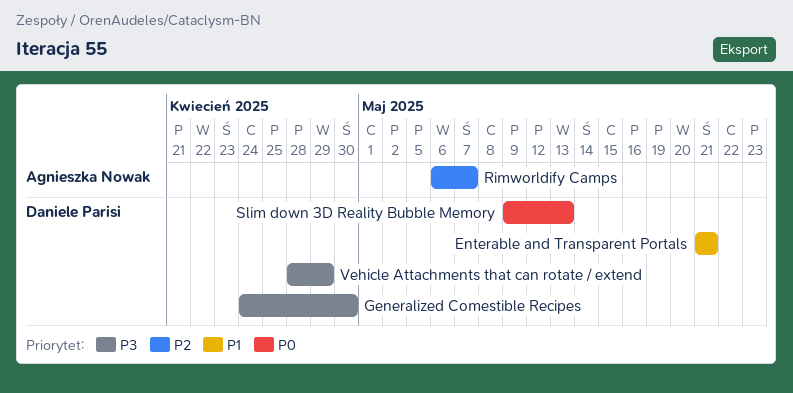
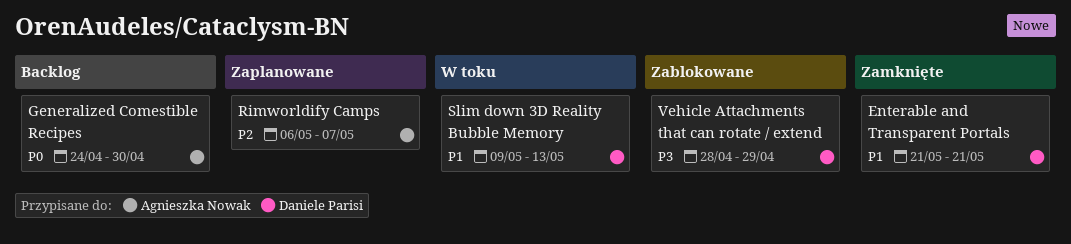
Generalized Comestible Recipes, owner: Daniele Parisi -> Agnieszka Nowak
Generalized Comestible Recipes, priority: P3 -> P0
Slim down 3D Reality Bubble Memory, priority: P0 -> P1

